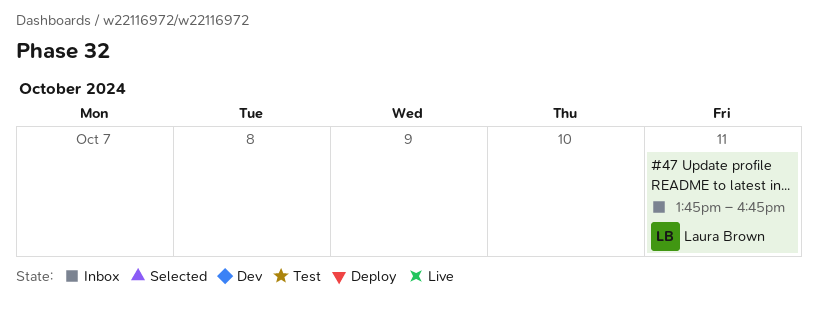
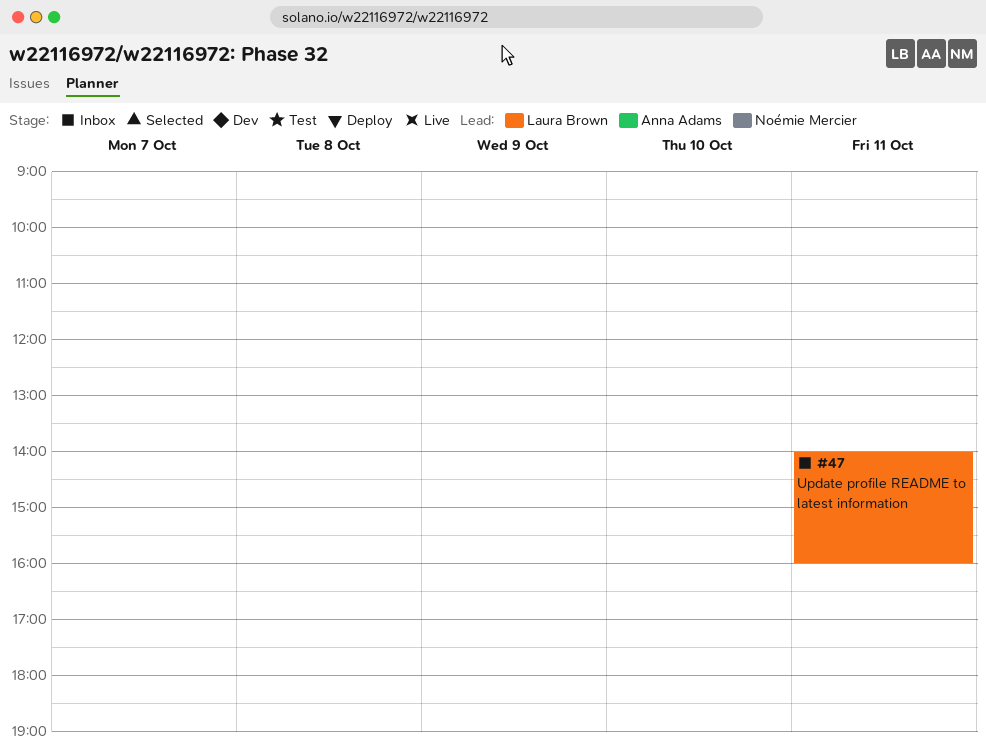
#47, begins: 13:45 -> 14:00
#47, ends: 16:45 -> 16:00

